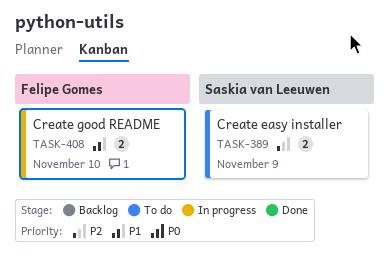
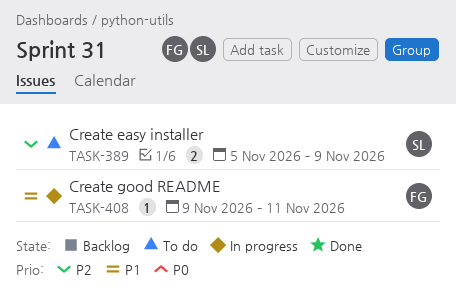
TASK-408, estimate: 2 -> 1
TASK-408, due: Nov 10 -> Nov 11

